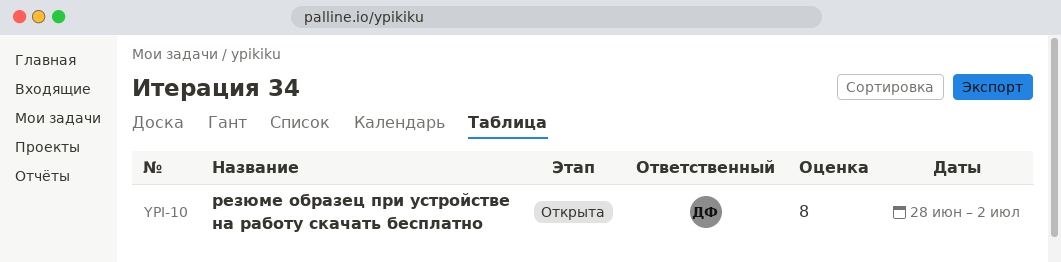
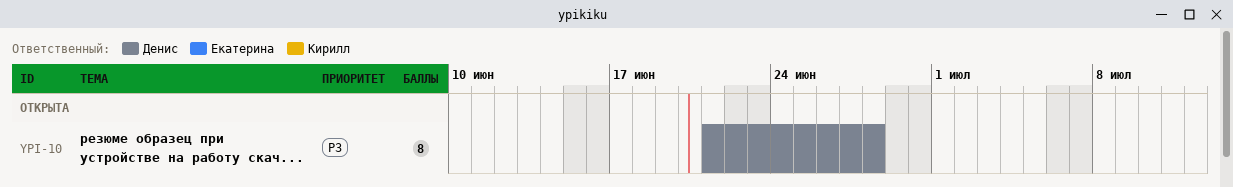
YPI-10, start: Jun 28 -> Jun 21
YPI-10, due: Jul 2 -> Jun 28

